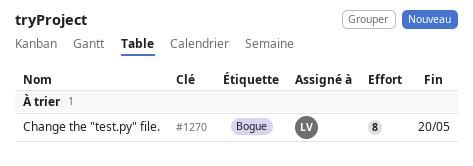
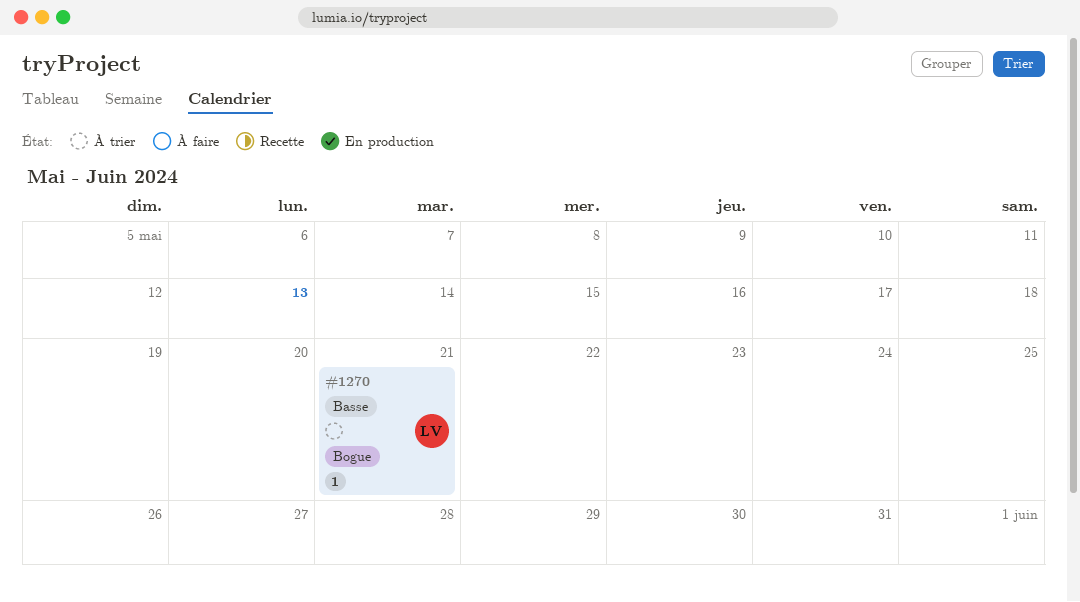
#1270, estimate: 8 -> 1
#1270, due: May 20 -> May 21

